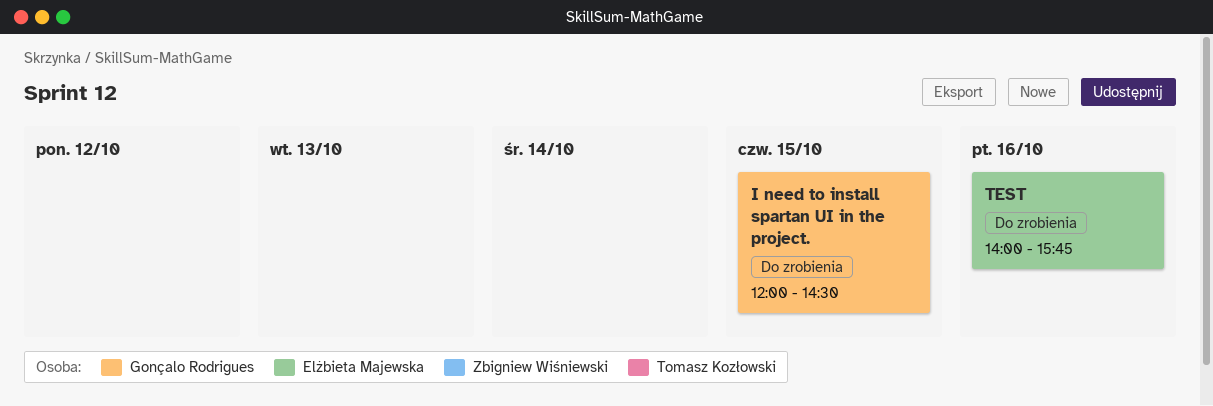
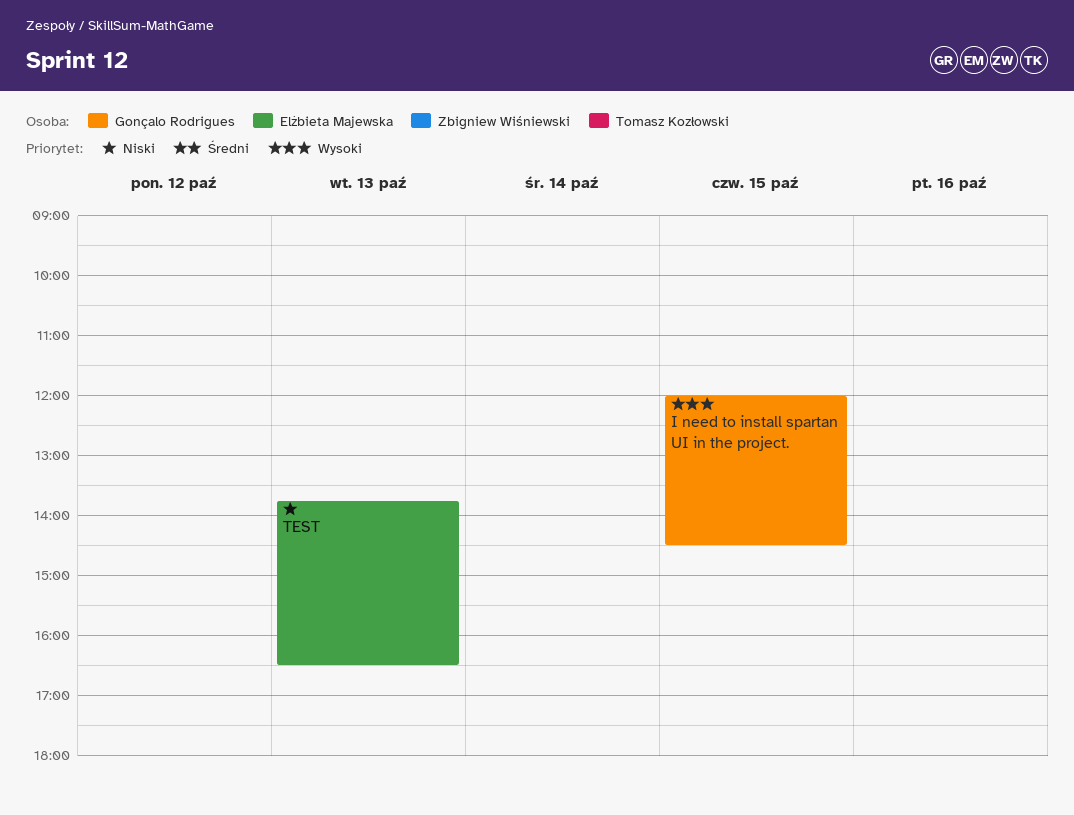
TEST, day: Oct 16 -> Oct 13
TEST, begins: 14:00 -> 13:45
TEST, ends: 15:45 -> 16:30

